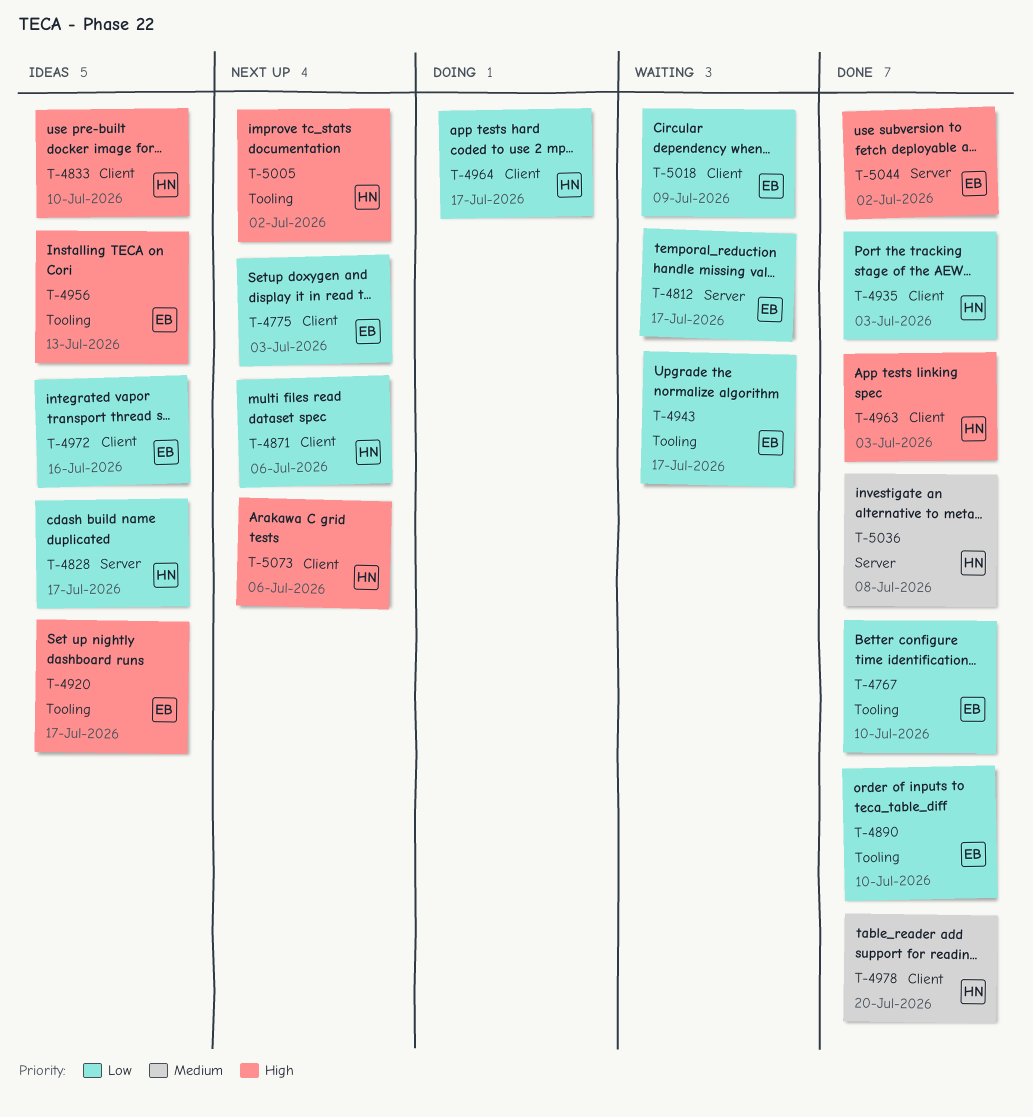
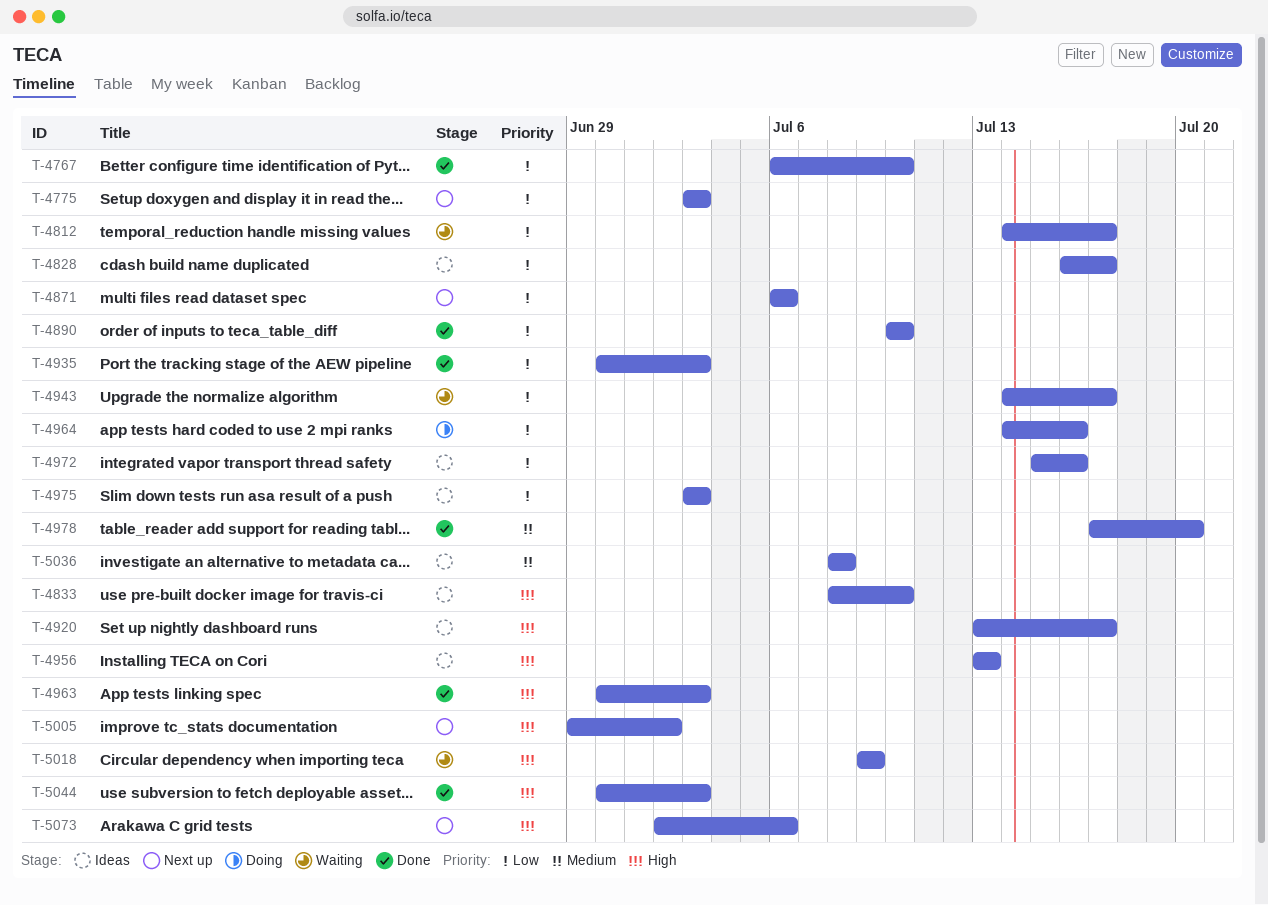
T-4964, due: Jul 17 -> Jul 16
T-4975: none -> present
T-5018, priority: Low -> High
T-5036, status: Done -> Ideas
T-5044, due: Jul 2 -> Jul 3

